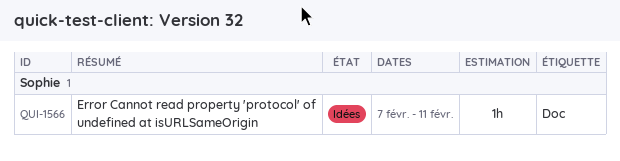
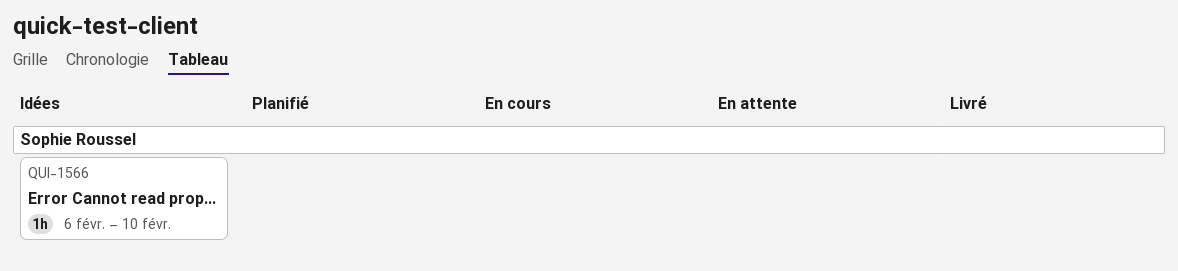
QUI-1566, start: Feb 7 -> Feb 6
QUI-1566, due: Feb 11 -> Feb 10

